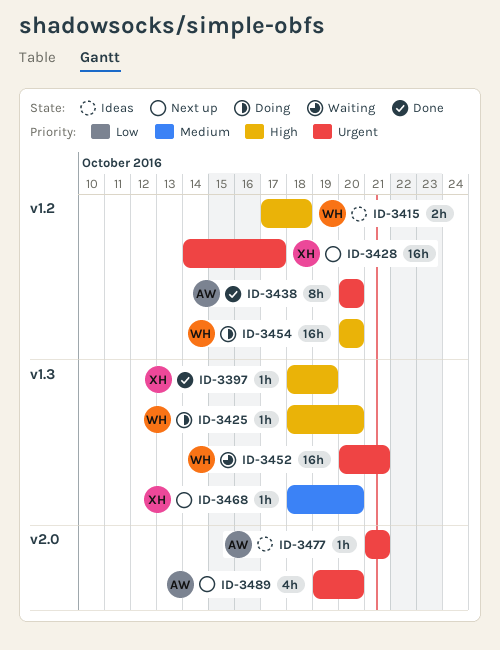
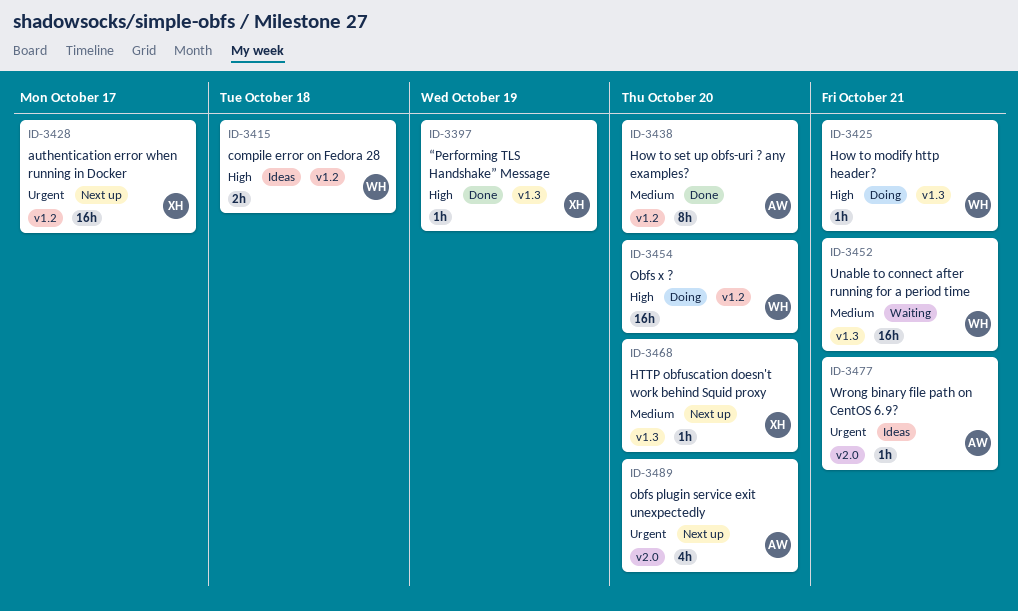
ID-3425, due: Oct 20 -> Oct 21
ID-3438, priority: Urgent -> Medium
ID-3452, priority: Urgent -> Medium

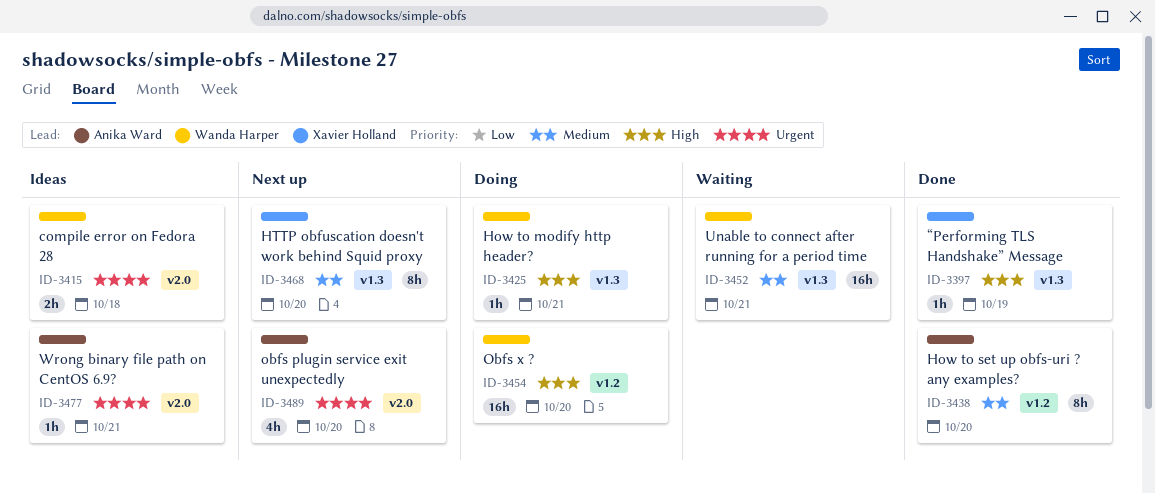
ID-3415, priority: High -> Urgent
ID-3415, label: v1.2 -> v2.0
ID-3428: present -> none
ID-3468, estimate: 1h -> 8h

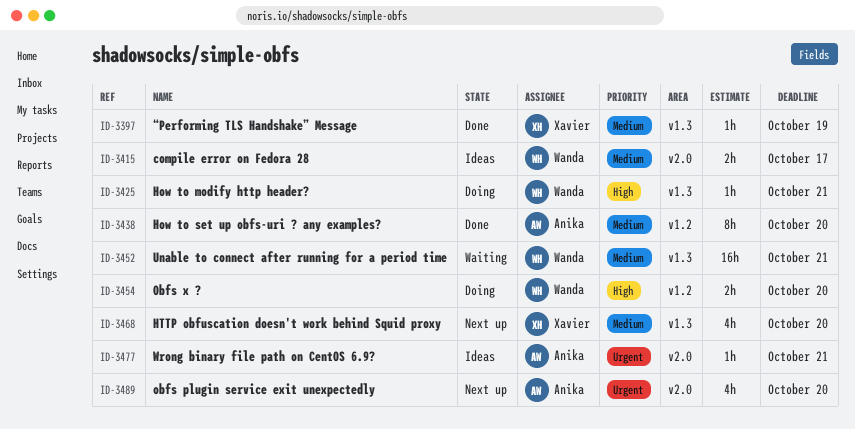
ID-3397, priority: High -> Medium
ID-3415, priority: Urgent -> Medium
ID-3415, due: Oct 18 -> Oct 17
ID-3454, estimate: 16h -> 2h
ID-3468, estimate: 8h -> 4h

